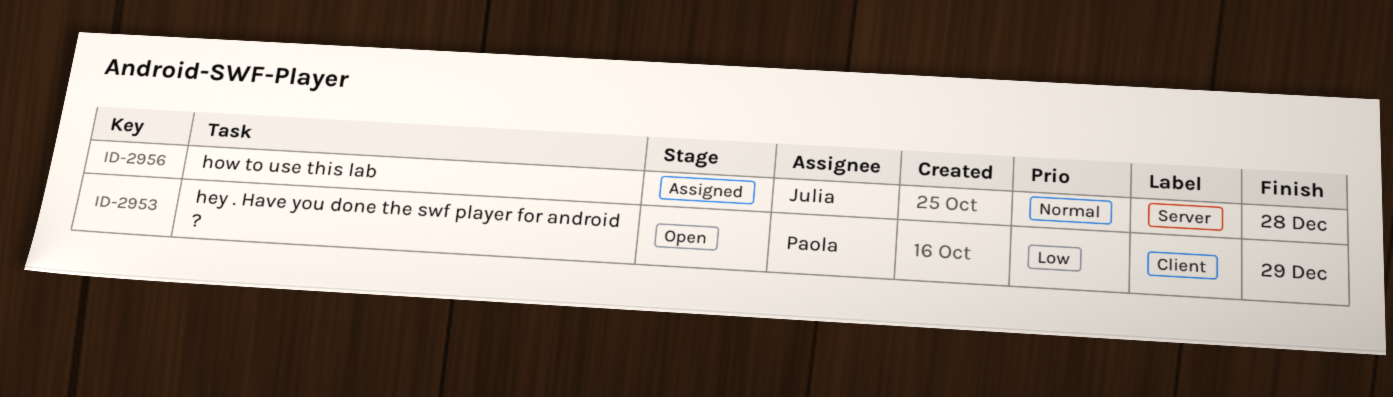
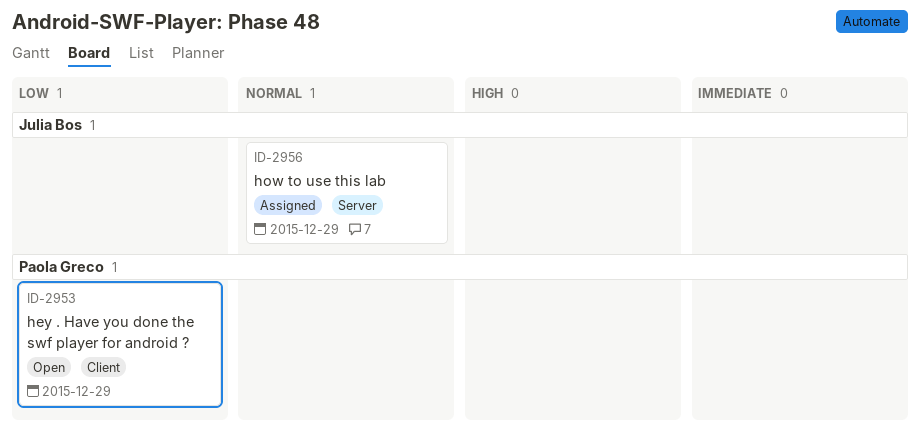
ID-2956, due: Dec 28 -> Dec 29

